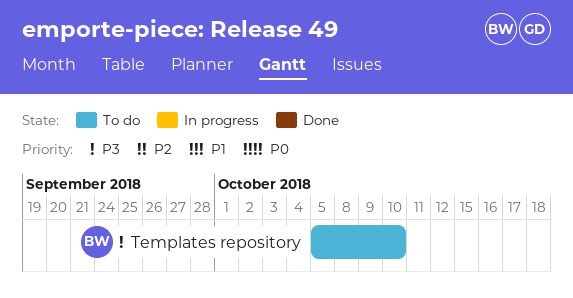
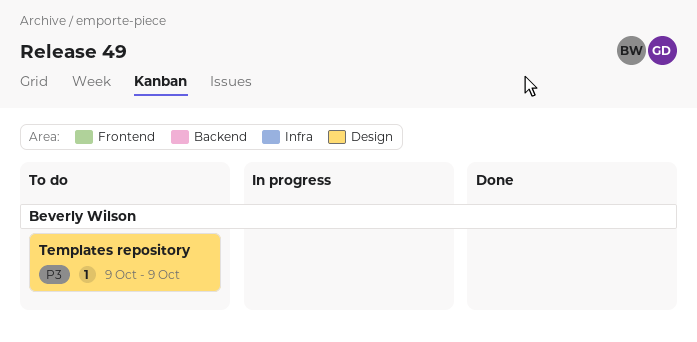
Templates repository, start: Oct 5 -> Oct 9
Templates repository, due: Oct 10 -> Oct 9

